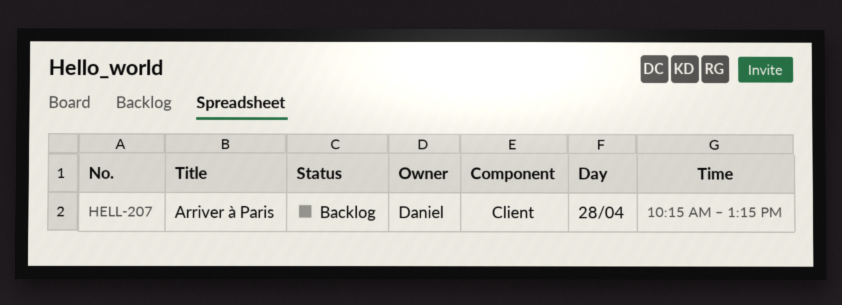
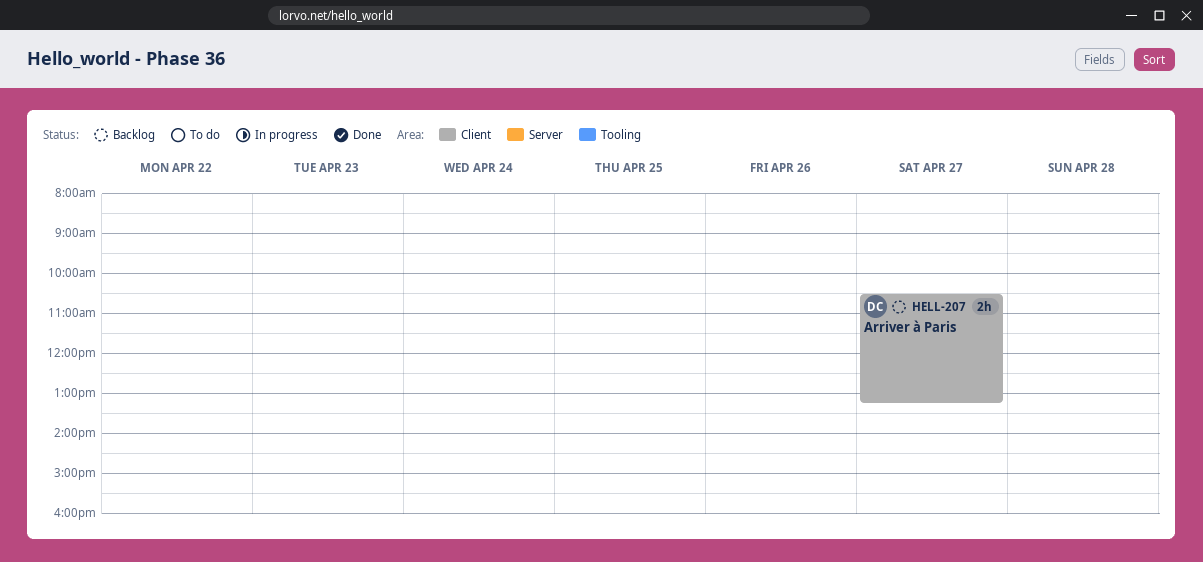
HELL-207, day: Apr 28 -> Apr 27
HELL-207, begins: 10:15 -> 10:30

